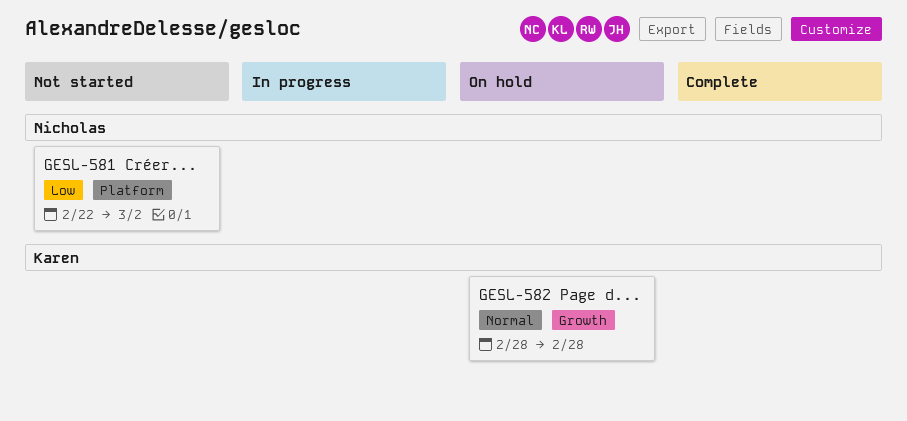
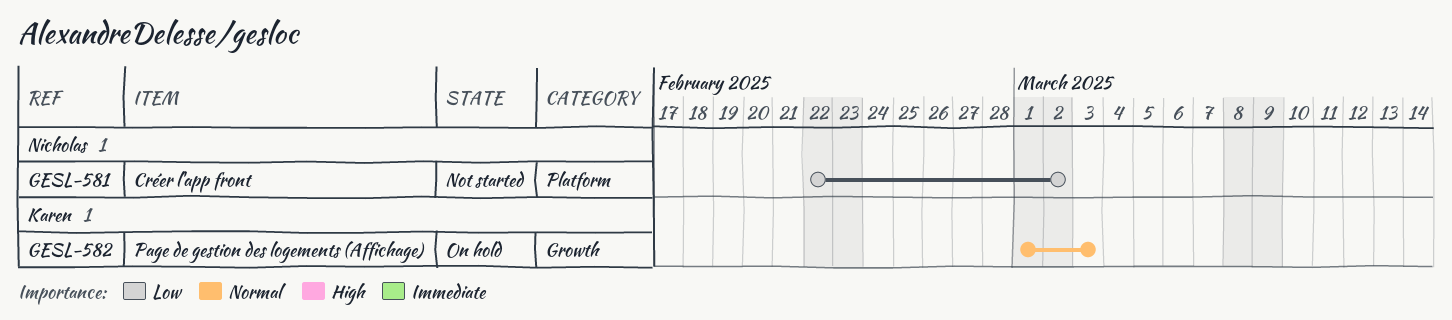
GESL-582, start: Feb 28 -> Mar 1
GESL-582, due: Feb 28 -> Mar 3

